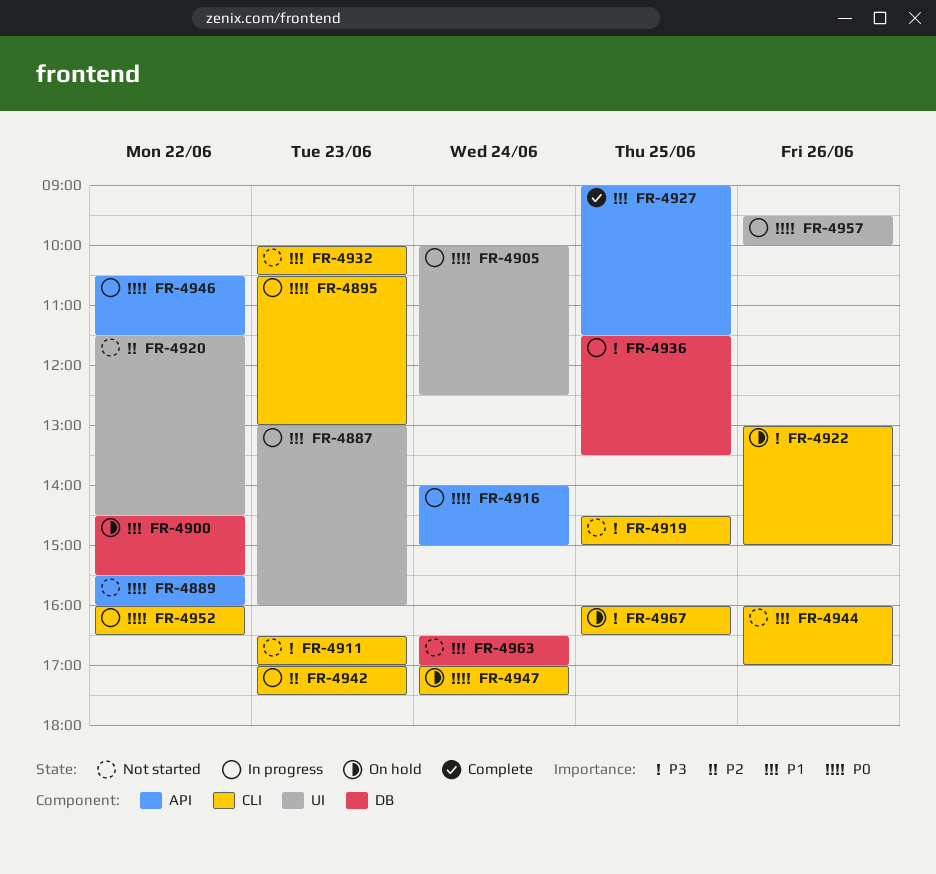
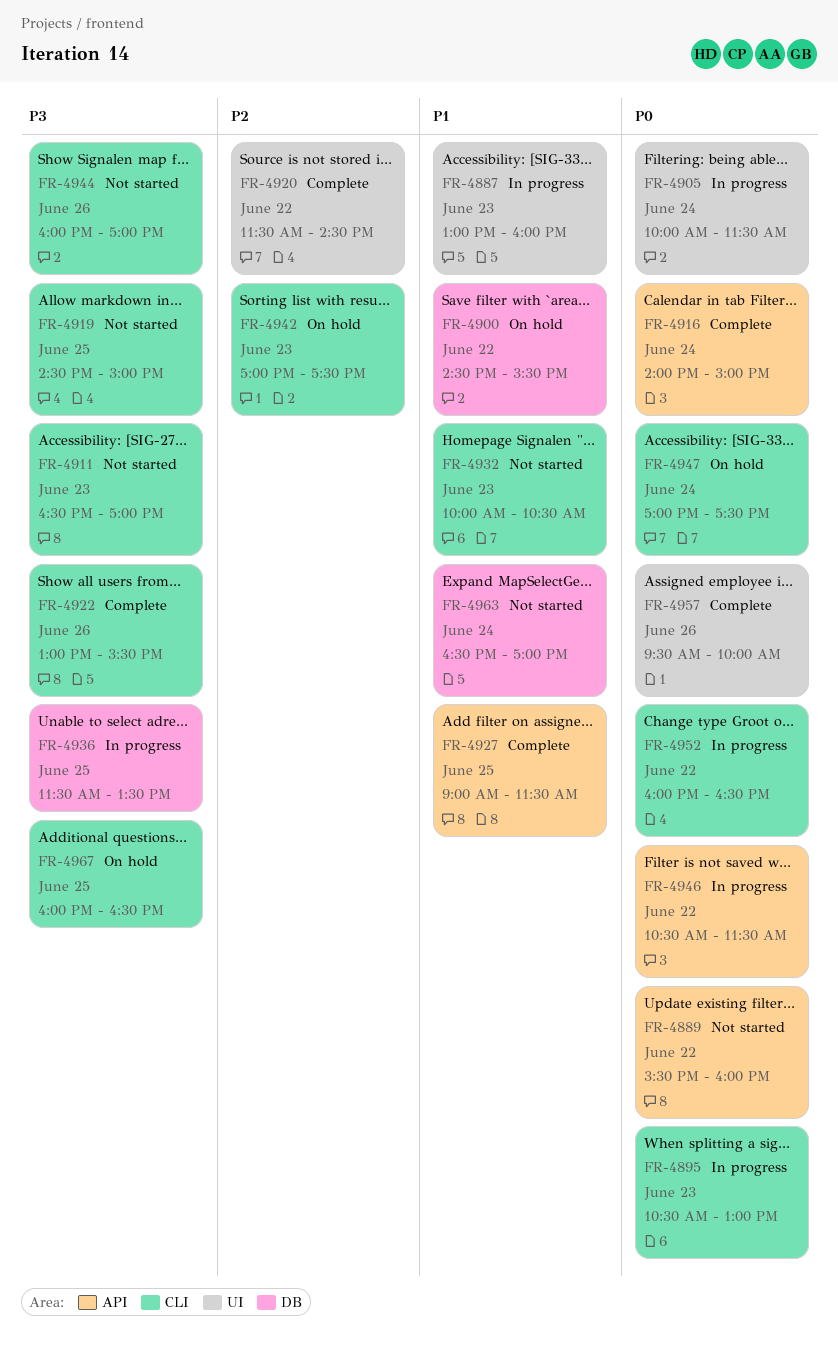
FR-4905, ends: 12:30 -> 11:30
FR-4916, status: In progress -> Complete
FR-4920, status: Not started -> Complete
FR-4922, status: On hold -> Complete
FR-4922, ends: 15:00 -> 15:30
FR-4942, status: In progress -> On hold
FR-4944, priority: P1 -> P3
FR-4957, status: In progress -> Complete

